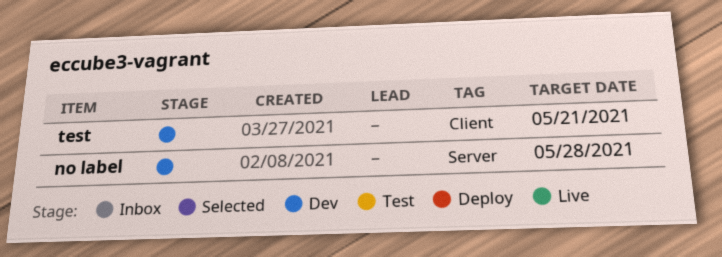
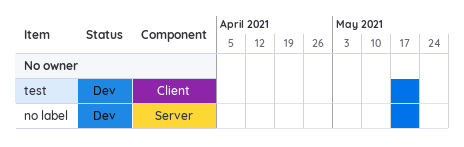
no label, due: May 28 -> May 21

